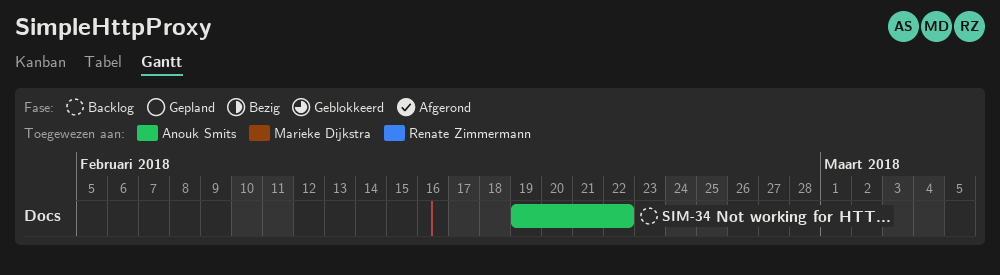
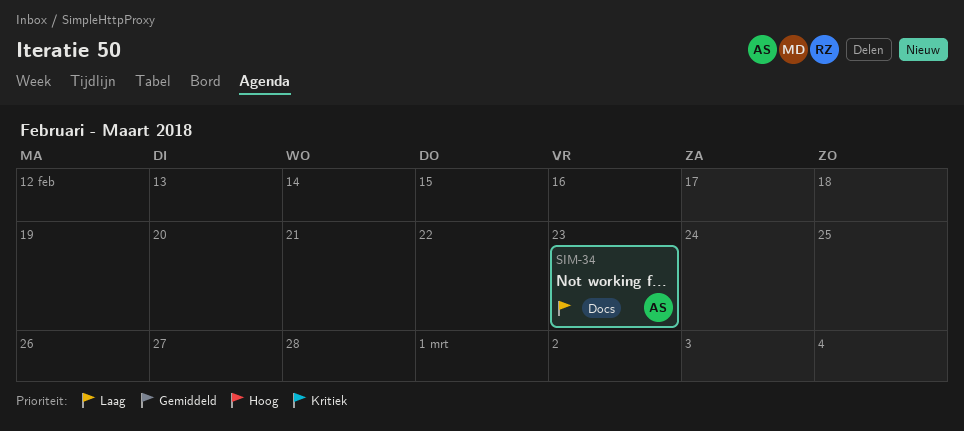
SIM-34, due: Feb 22 -> Feb 23

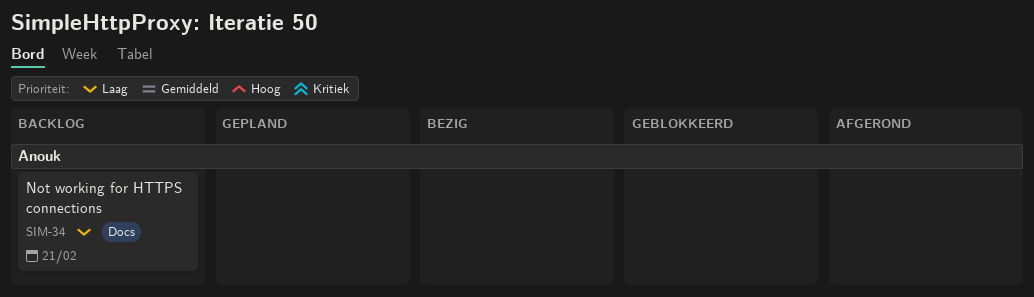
SIM-34, due: Feb 23 -> Feb 21

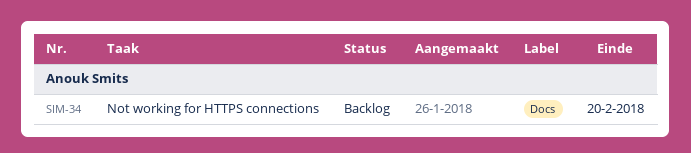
SIM-34, due: Feb 21 -> Feb 20

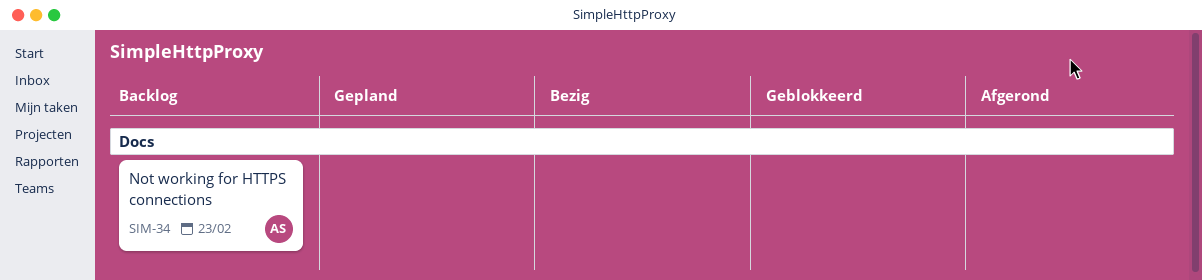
SIM-34, due: Feb 20 -> Feb 23

